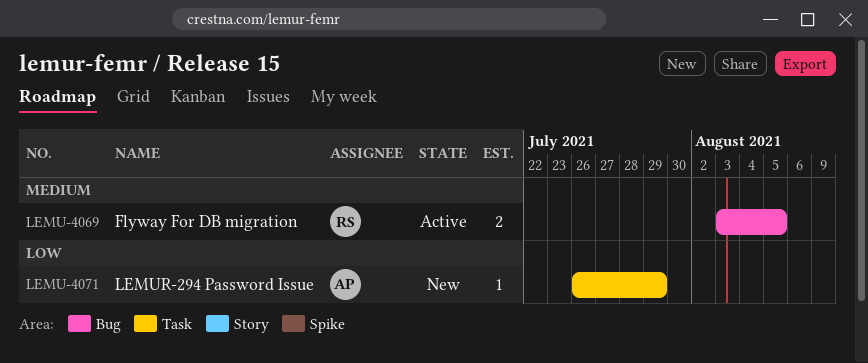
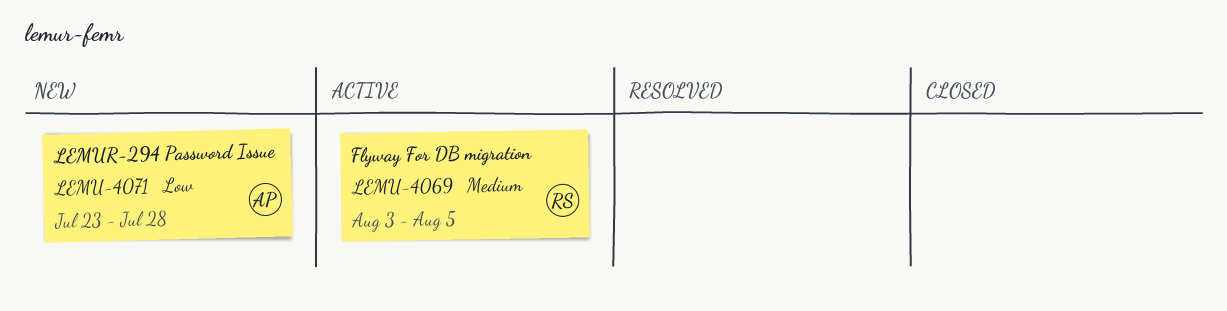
LEMU-4071, start: Jul 26 -> Jul 23
LEMU-4071, due: Jul 29 -> Jul 28

